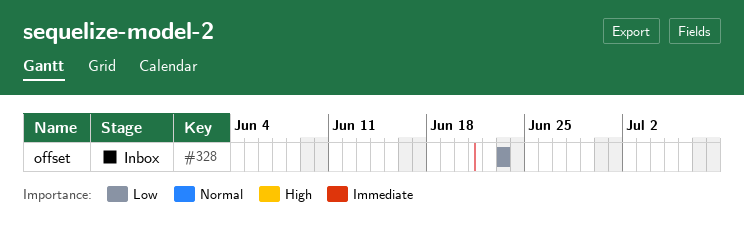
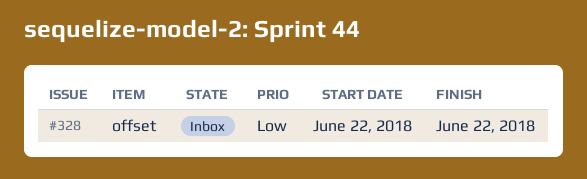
#328, start: Jun 23 -> Jun 22
#328, due: Jun 23 -> Jun 22

